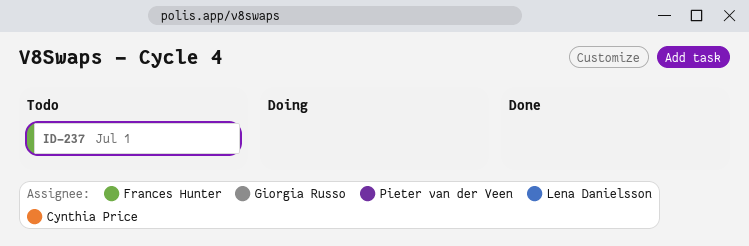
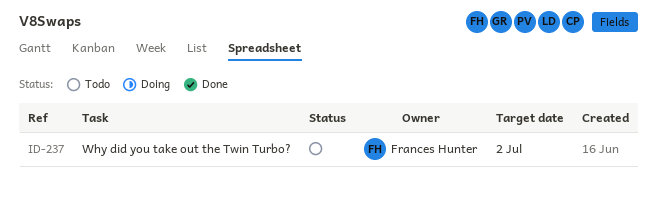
ID-237, due: Jul 1 -> Jul 2

